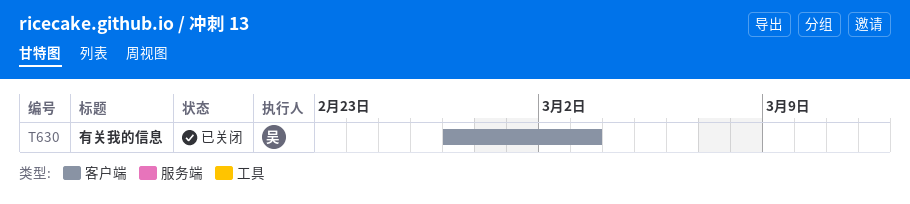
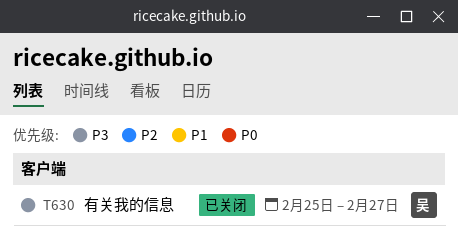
T630, start: Feb 27 -> Feb 25
T630, due: Mar 3 -> Feb 27

